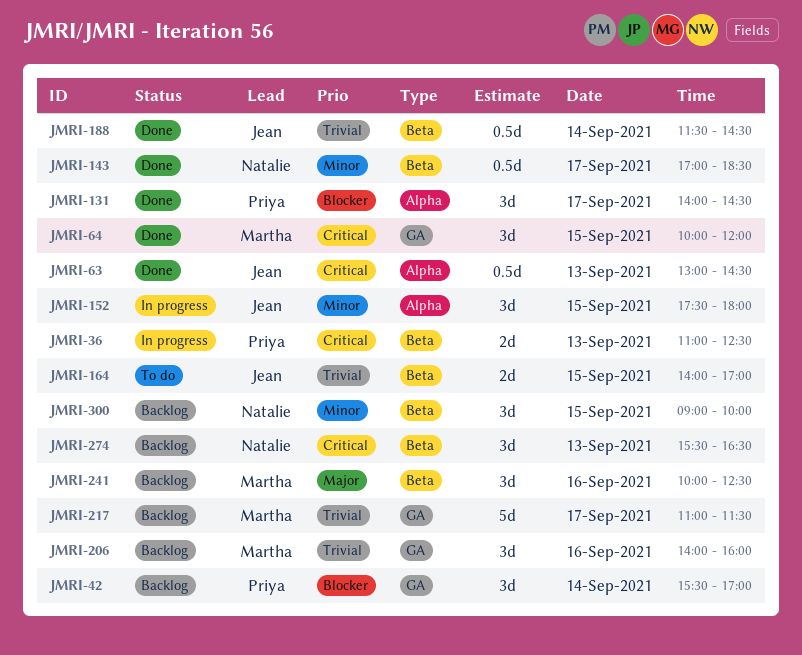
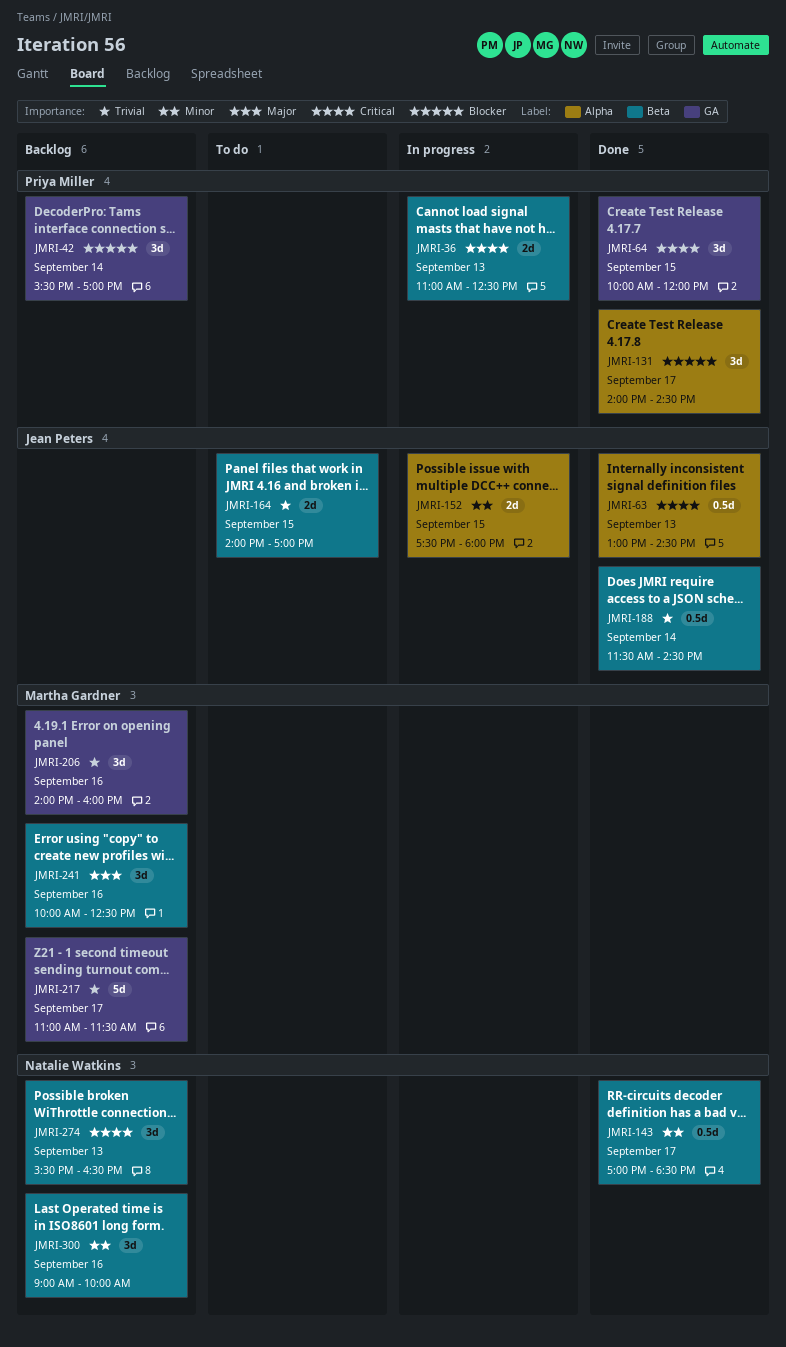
JMRI-64, owner: Martha Gardner -> Priya Miller
JMRI-152, estimate: 3d -> 2d
JMRI-300, day: Sep 15 -> Sep 16

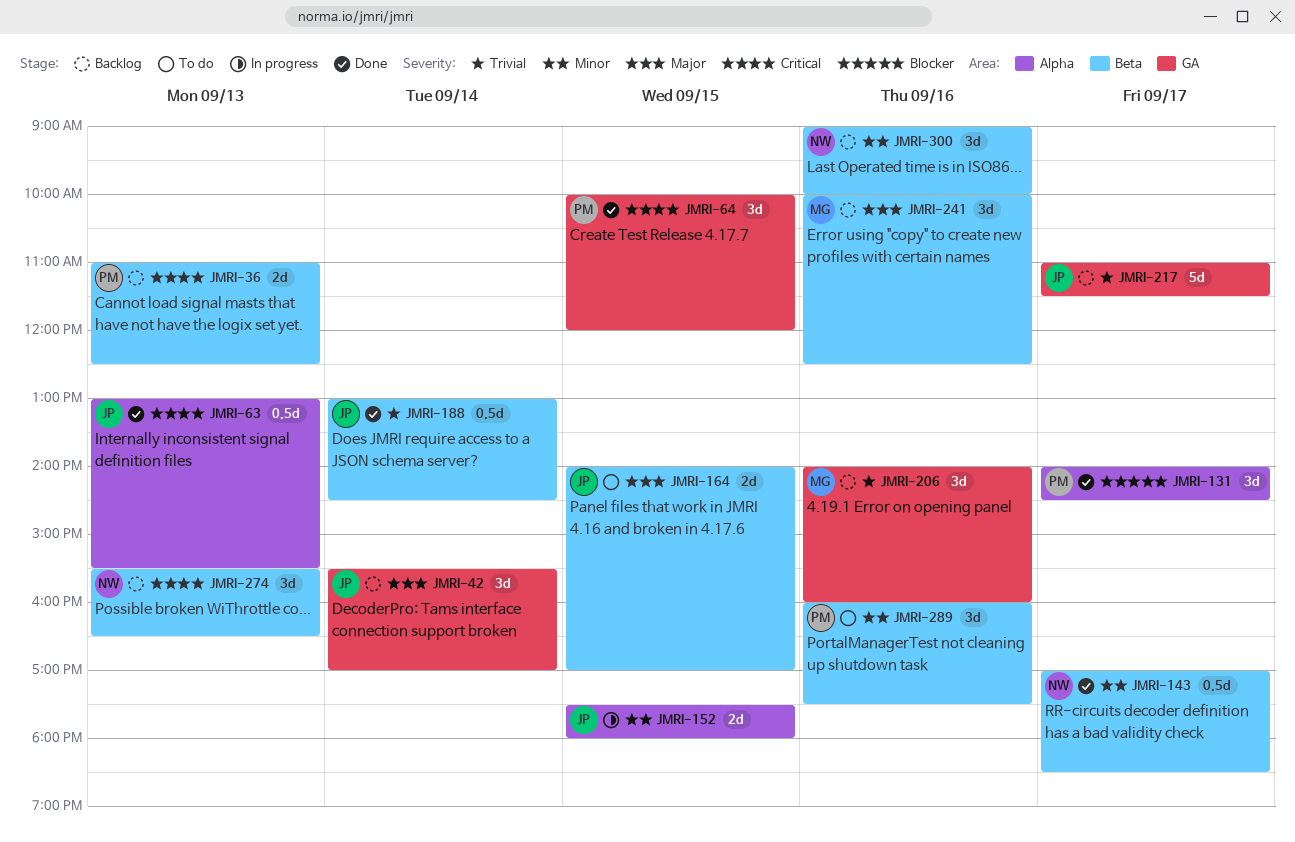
JMRI-36, status: In progress -> Backlog
JMRI-42, owner: Priya Miller -> Jean Peters
JMRI-42, priority: Blocker -> Major
JMRI-63, ends: 14:30 -> 15:30
JMRI-164, priority: Trivial -> Major
JMRI-188, begins: 11:30 -> 13:00
JMRI-217, owner: Martha Gardner -> Jean Peters
JMRI-289: none -> present

